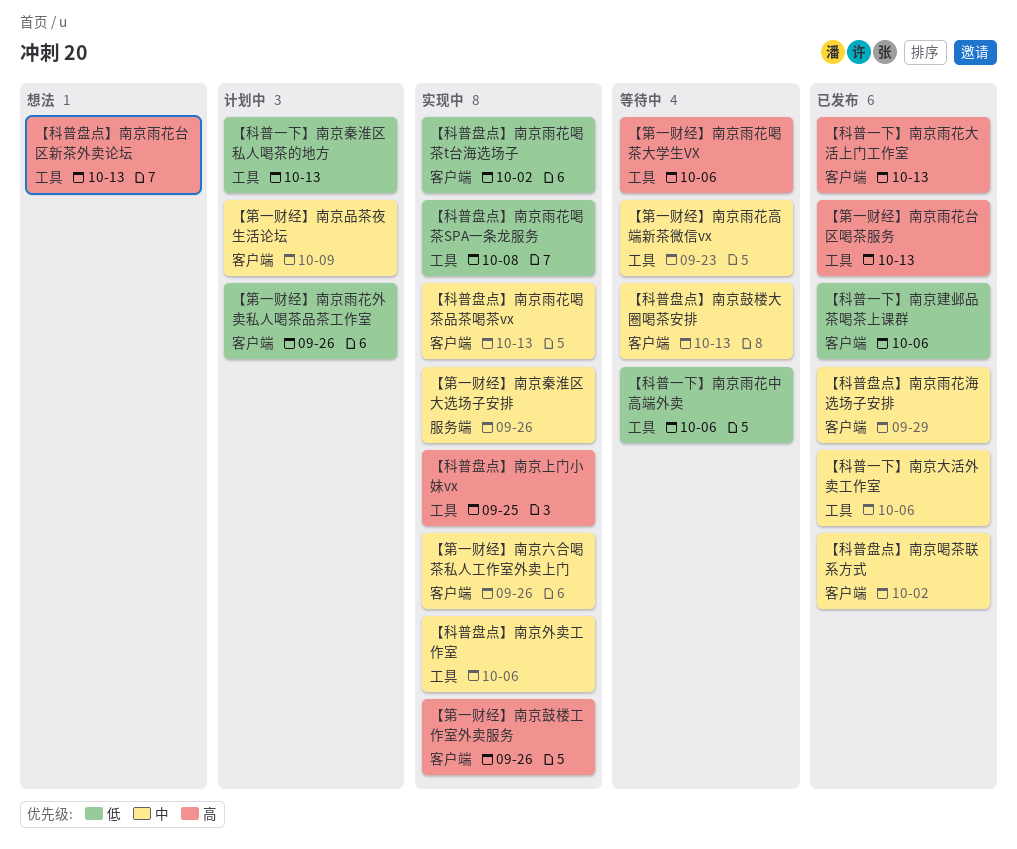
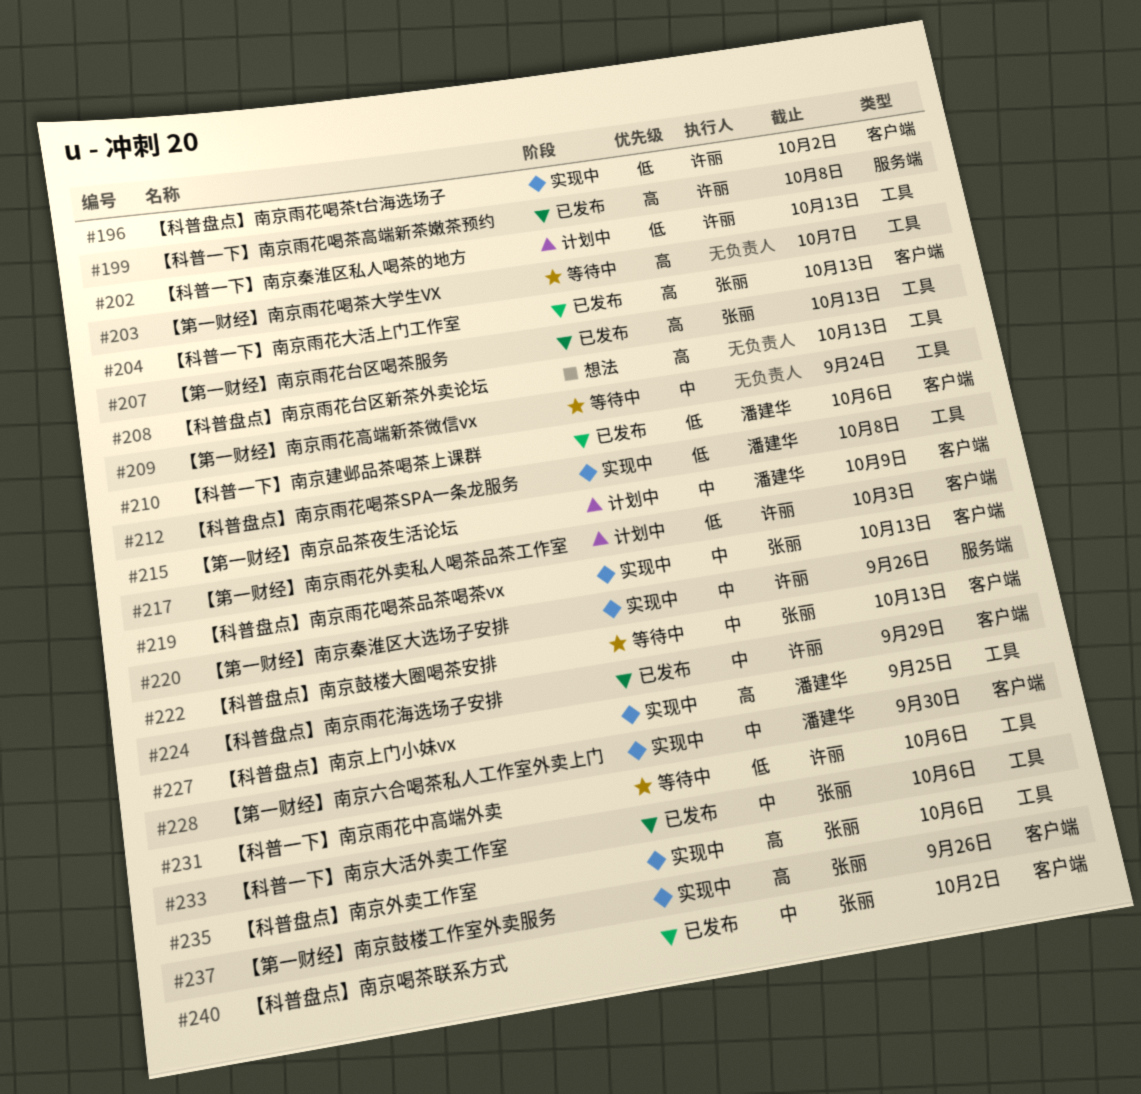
【科普一下】南京雨花喝茶高端新茶嫩茶预约: none -> present
【科普盘点】南京外卖工作室, priority: 中 -> 高
【第一财经】南京六合喝茶私人工作室外卖上门, due: Sep 26 -> Sep 30
【第一财经】南京雨花喝茶大学生VX, due: Oct 6 -> Oct 7
【第一财经】南京雨花外卖私人喝茶品茶工作室, due: Sep 26 -> Oct 3
【第一财经】南京雨花高端新茶微信vx, due: Sep 23 -> Sep 24

